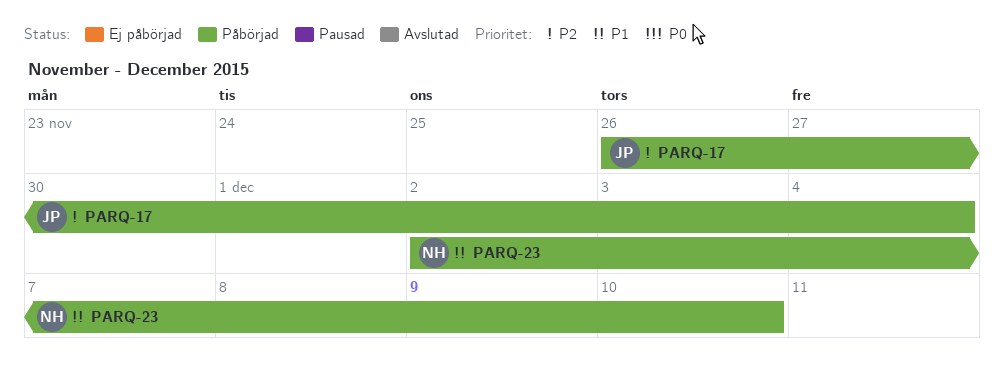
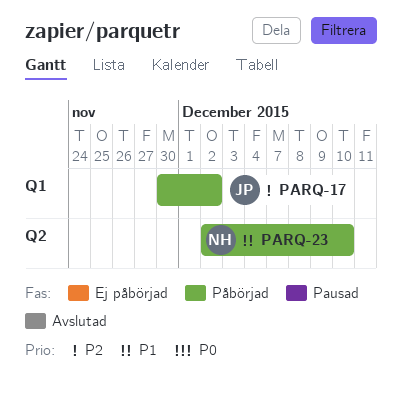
PARQ-17, start: Nov 26 -> Nov 30
PARQ-17, due: Dec 4 -> Dec 2

